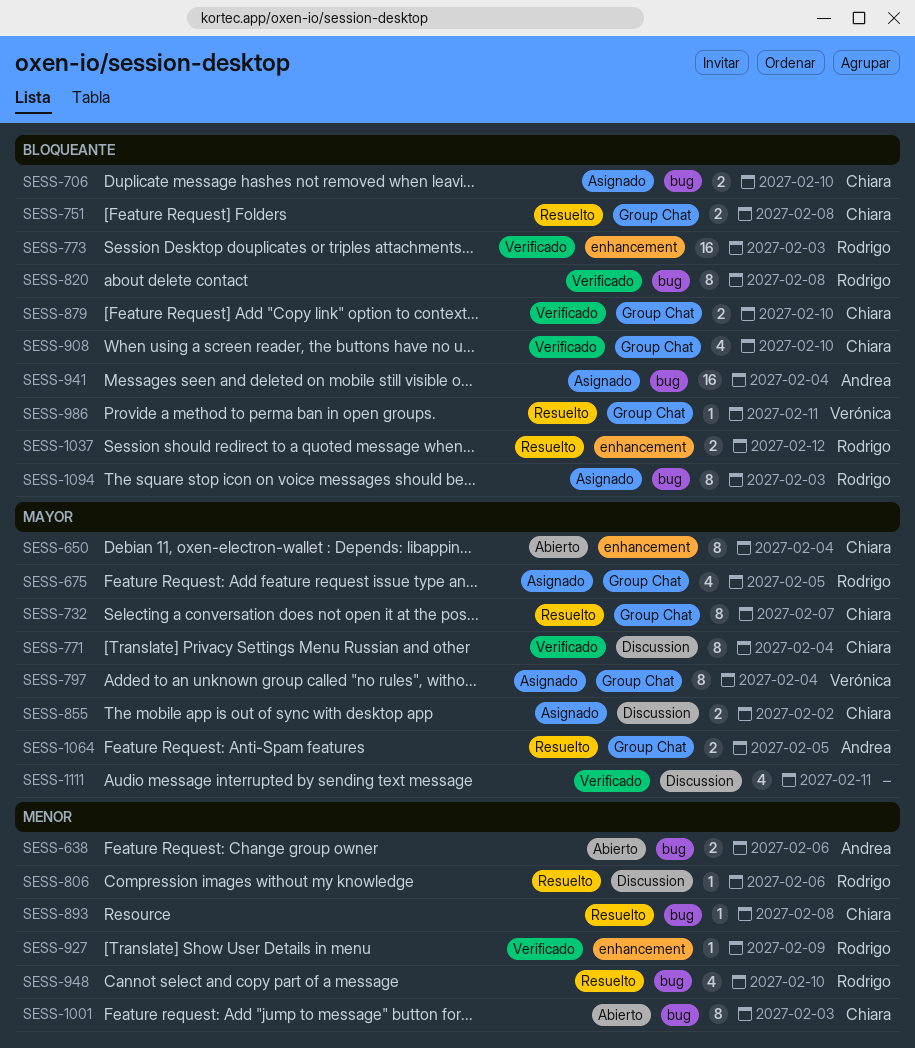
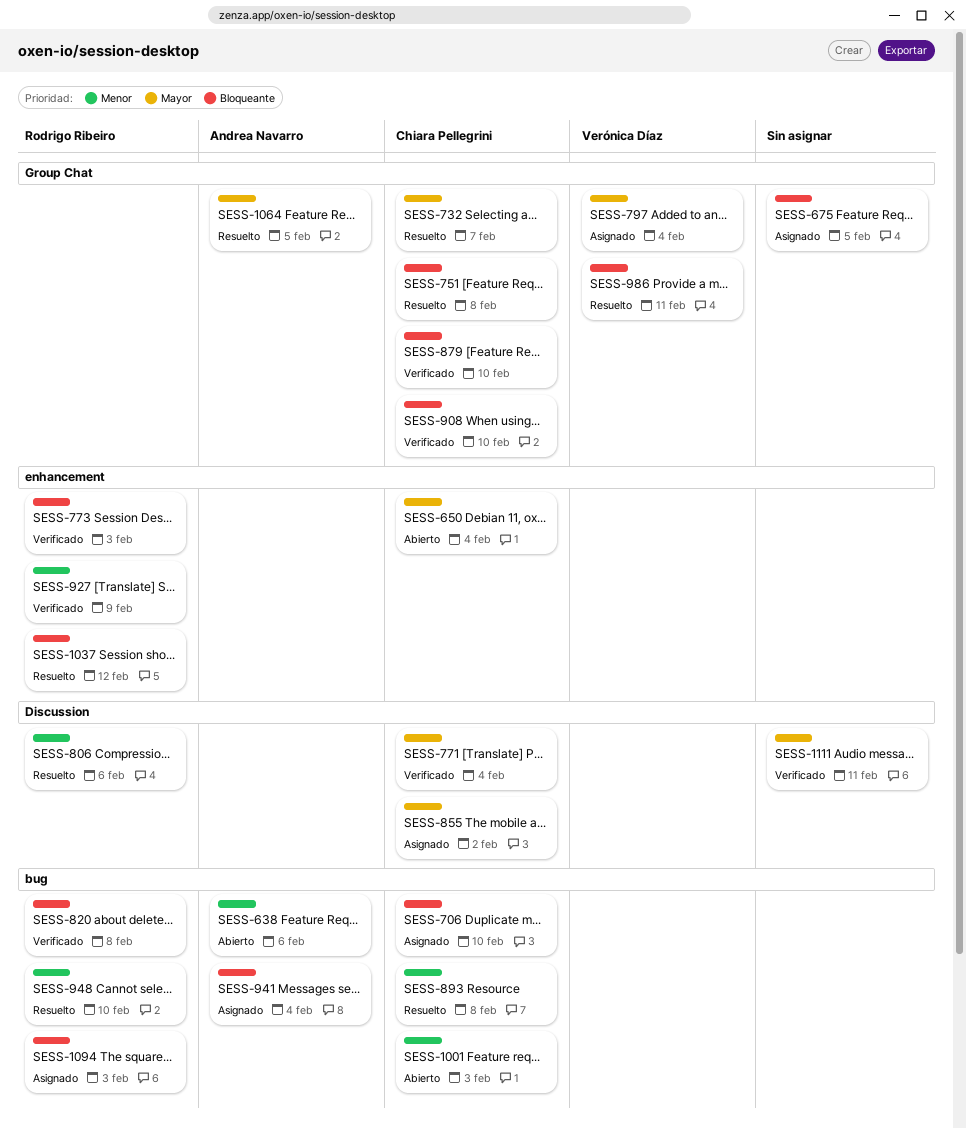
SESS-675, owner: Rodrigo Ribeiro -> none
SESS-675, priority: Mayor -> Bloqueante

